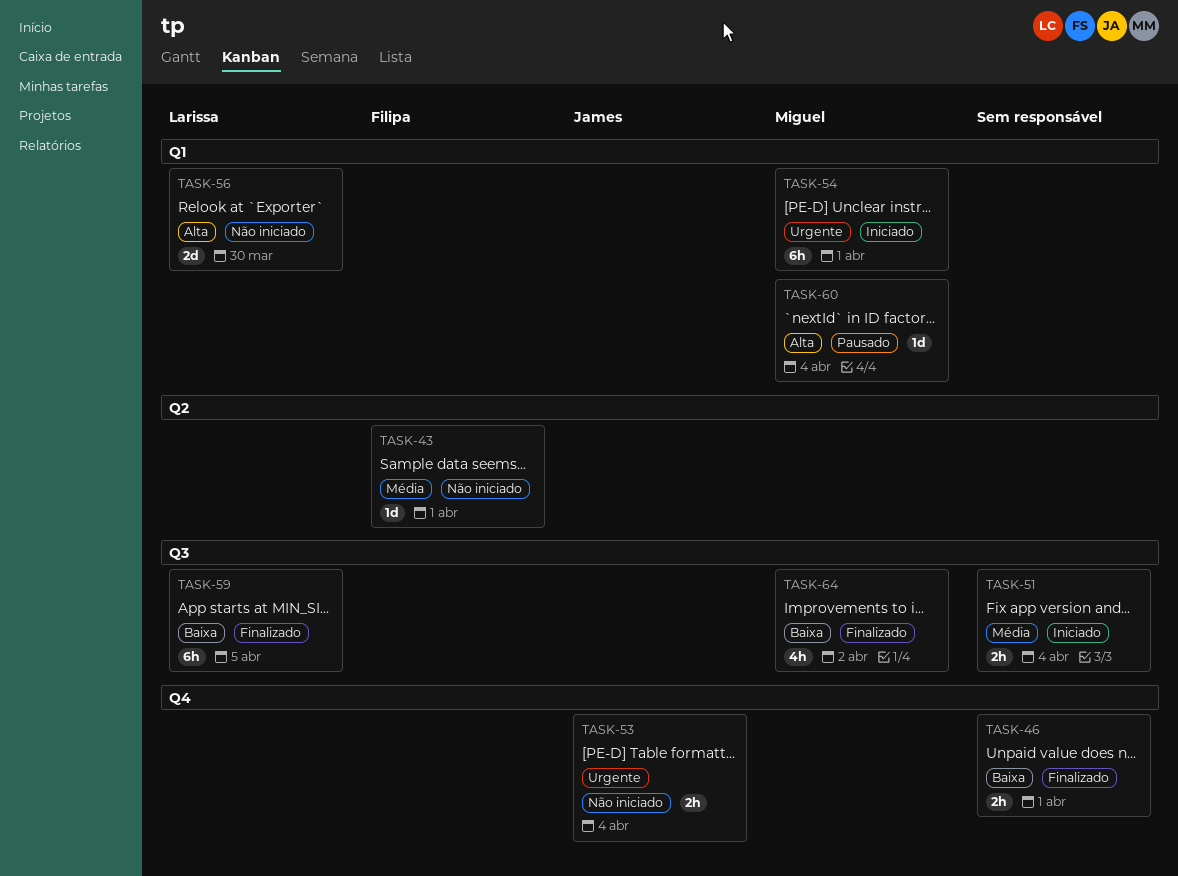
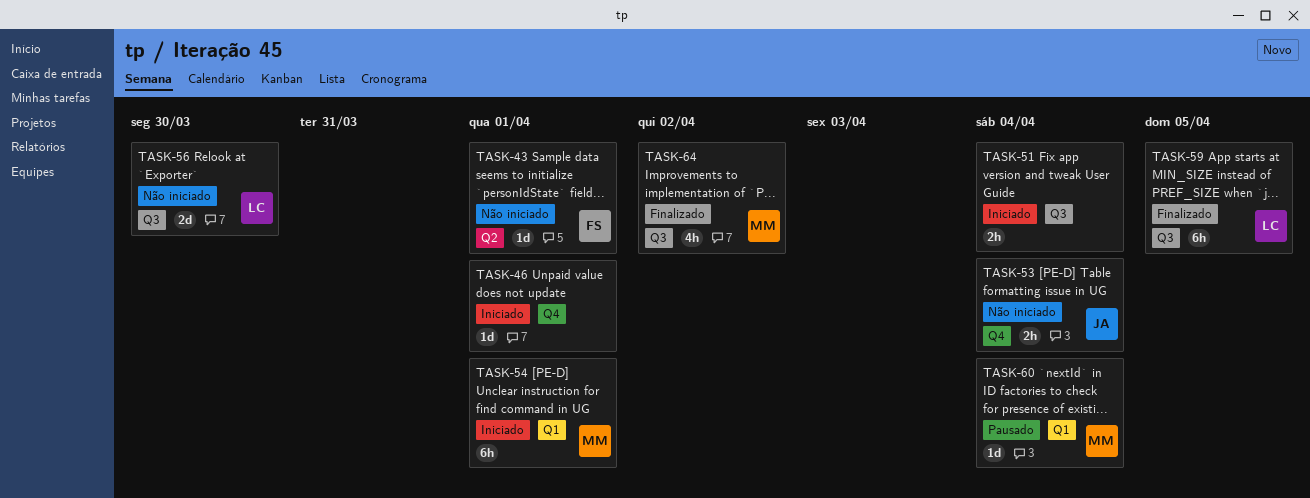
TASK-46, status: Finalizado -> Iniciado
TASK-46, estimate: 2h -> 1d
TASK-56, label: Q1 -> Q3

